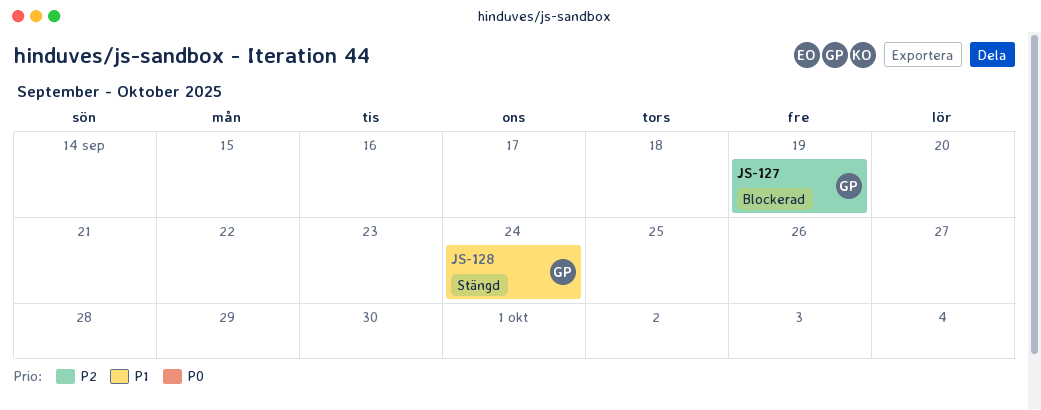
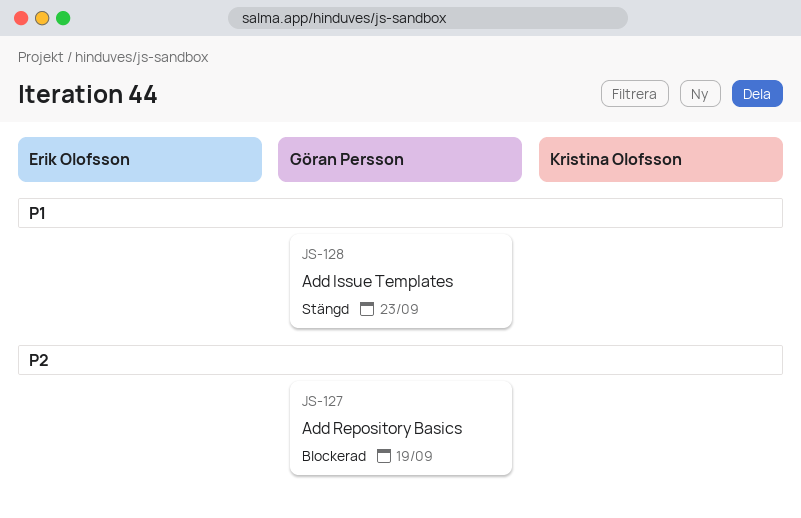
JS-128, due: Sep 24 -> Sep 23

